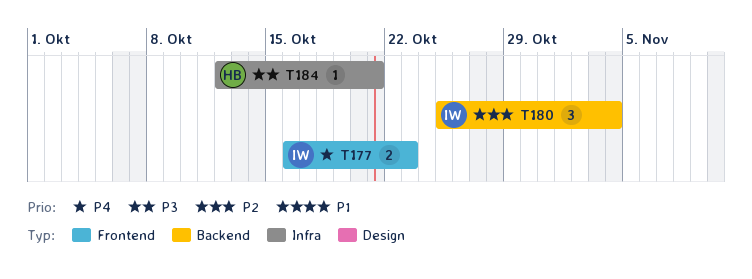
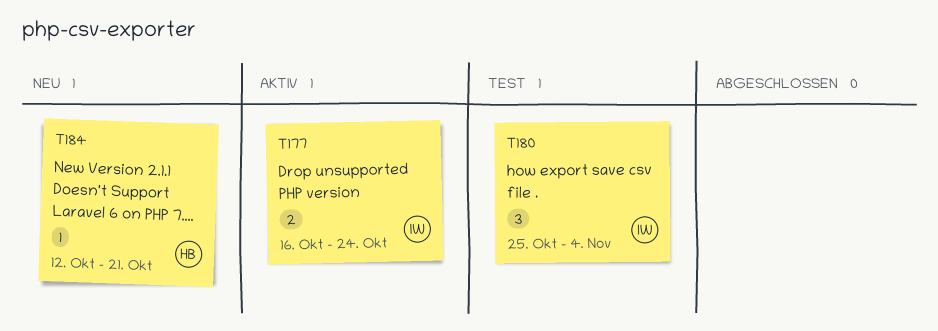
T177, due: Oct 23 -> Oct 24

